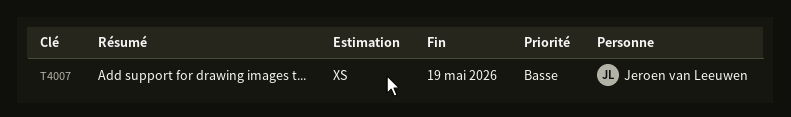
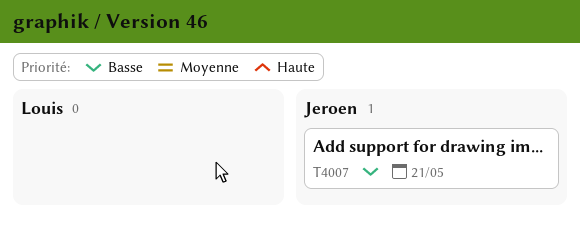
T4007, due: May 19 -> May 21

